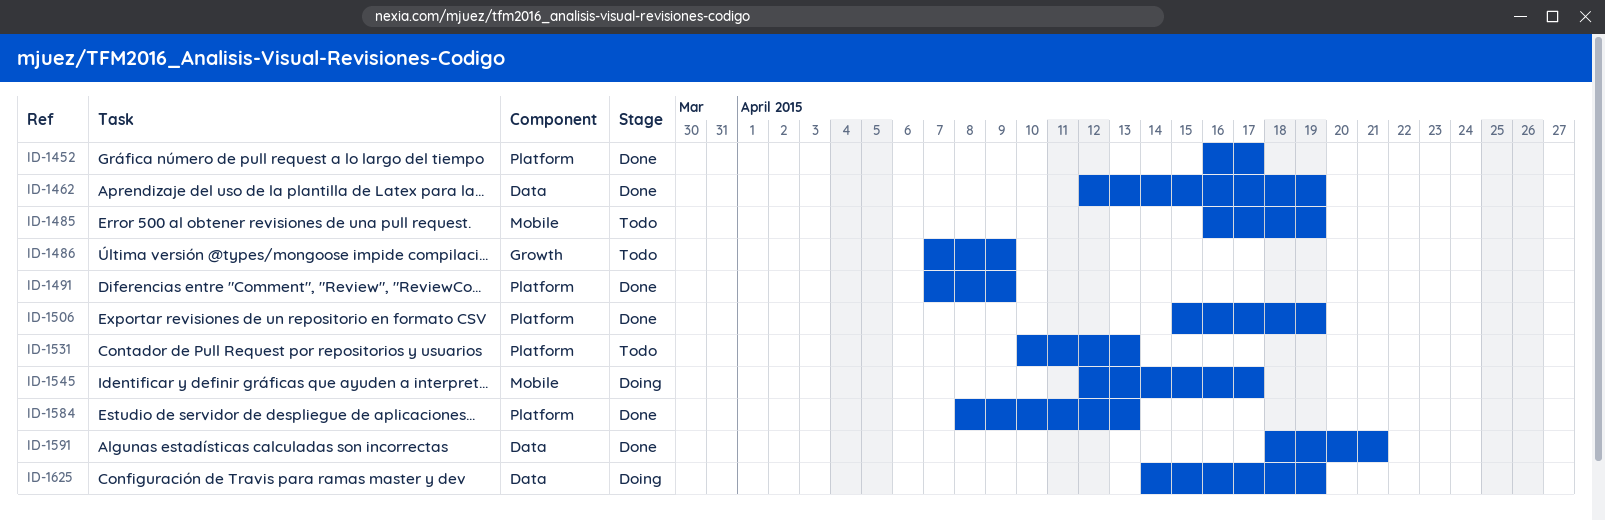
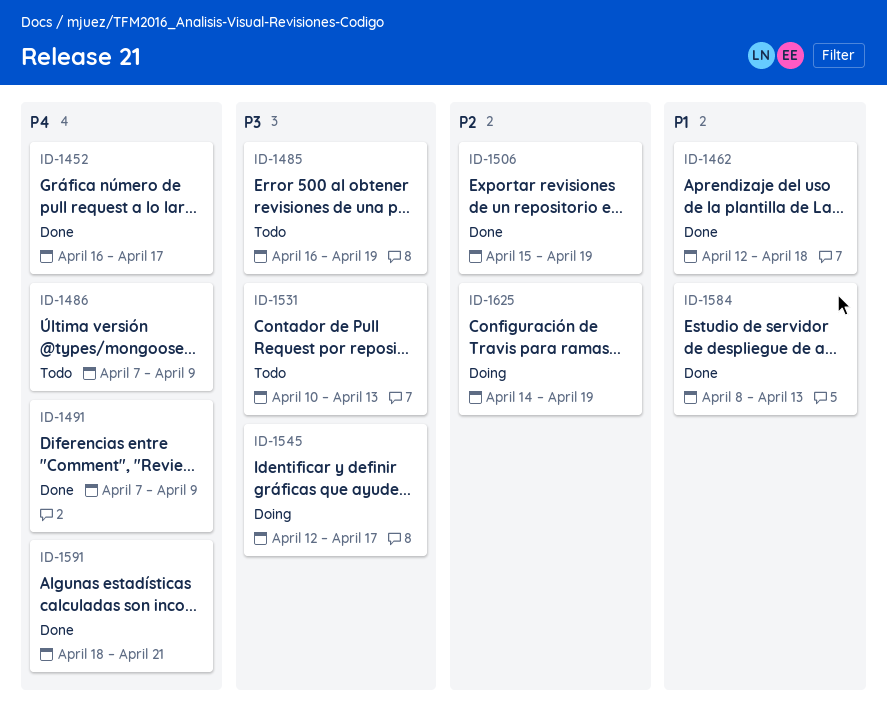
ID-1462, due: Apr 19 -> Apr 18

